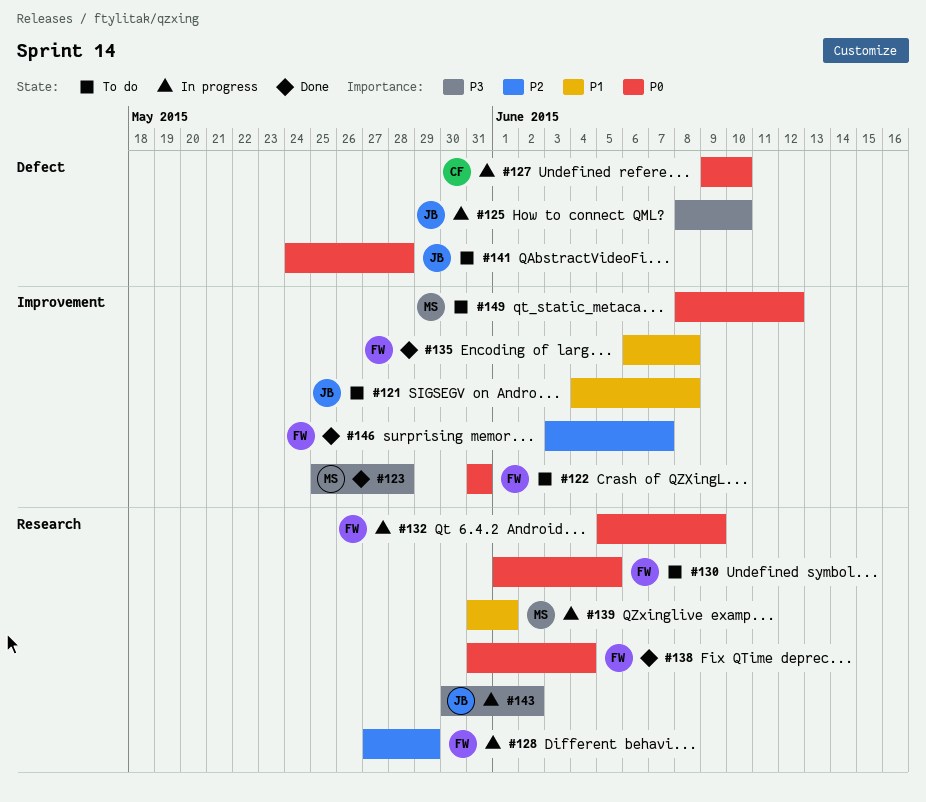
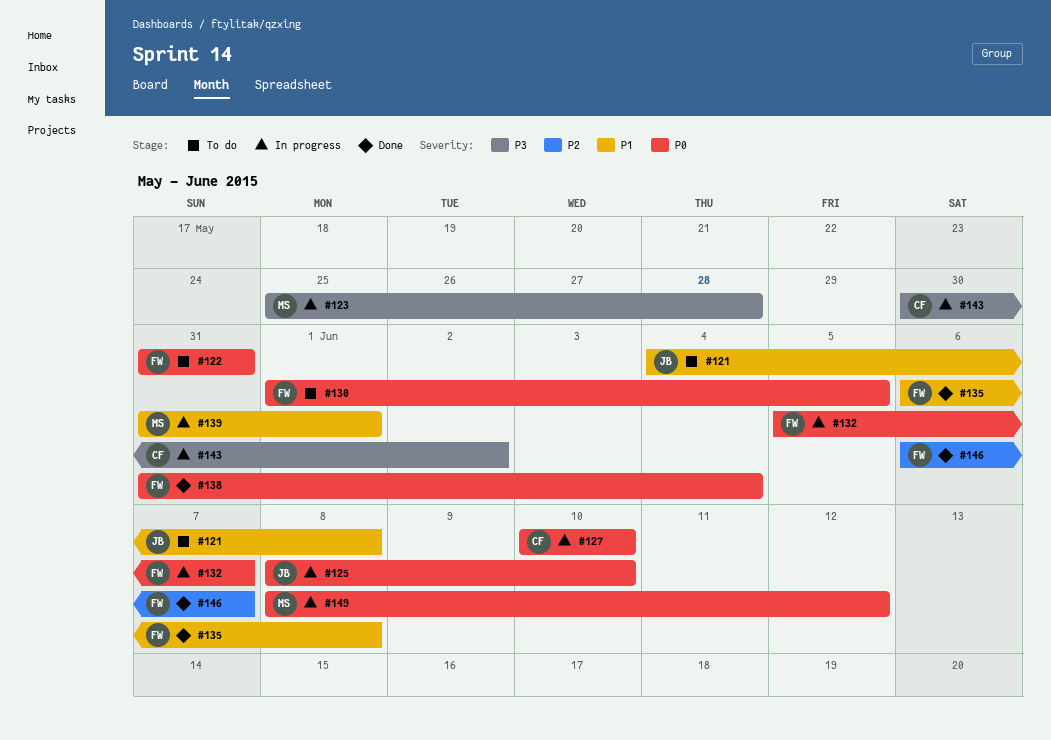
#123, status: Done -> In progress
#125, priority: P3 -> P0
#127, start: Jun 9 -> Jun 10
#128: present -> none
#132, due: Jun 9 -> Jun 7
#141: present -> none
#143, owner: JB -> CF
#146, start: Jun 3 -> Jun 6
#149, status: To do -> In progress

